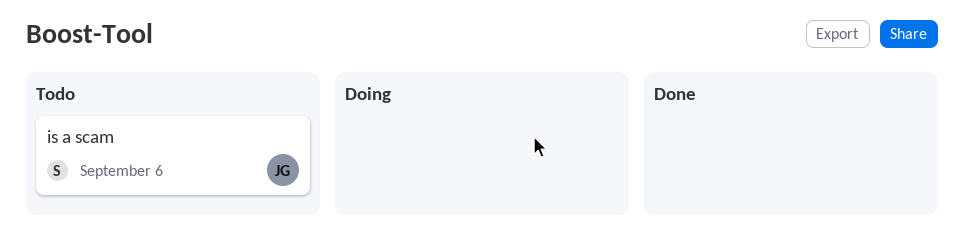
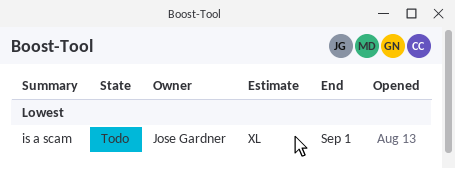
is a scam, estimate: S -> XL
is a scam, due: Sep 6 -> Sep 1

